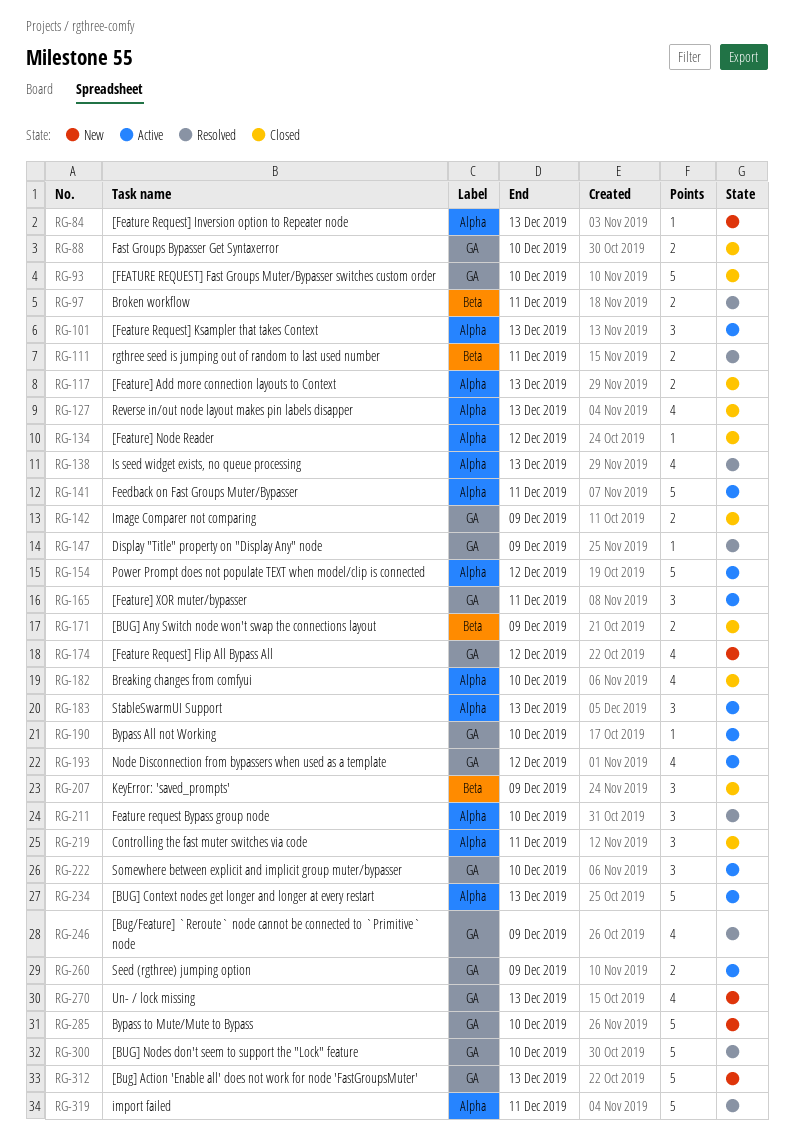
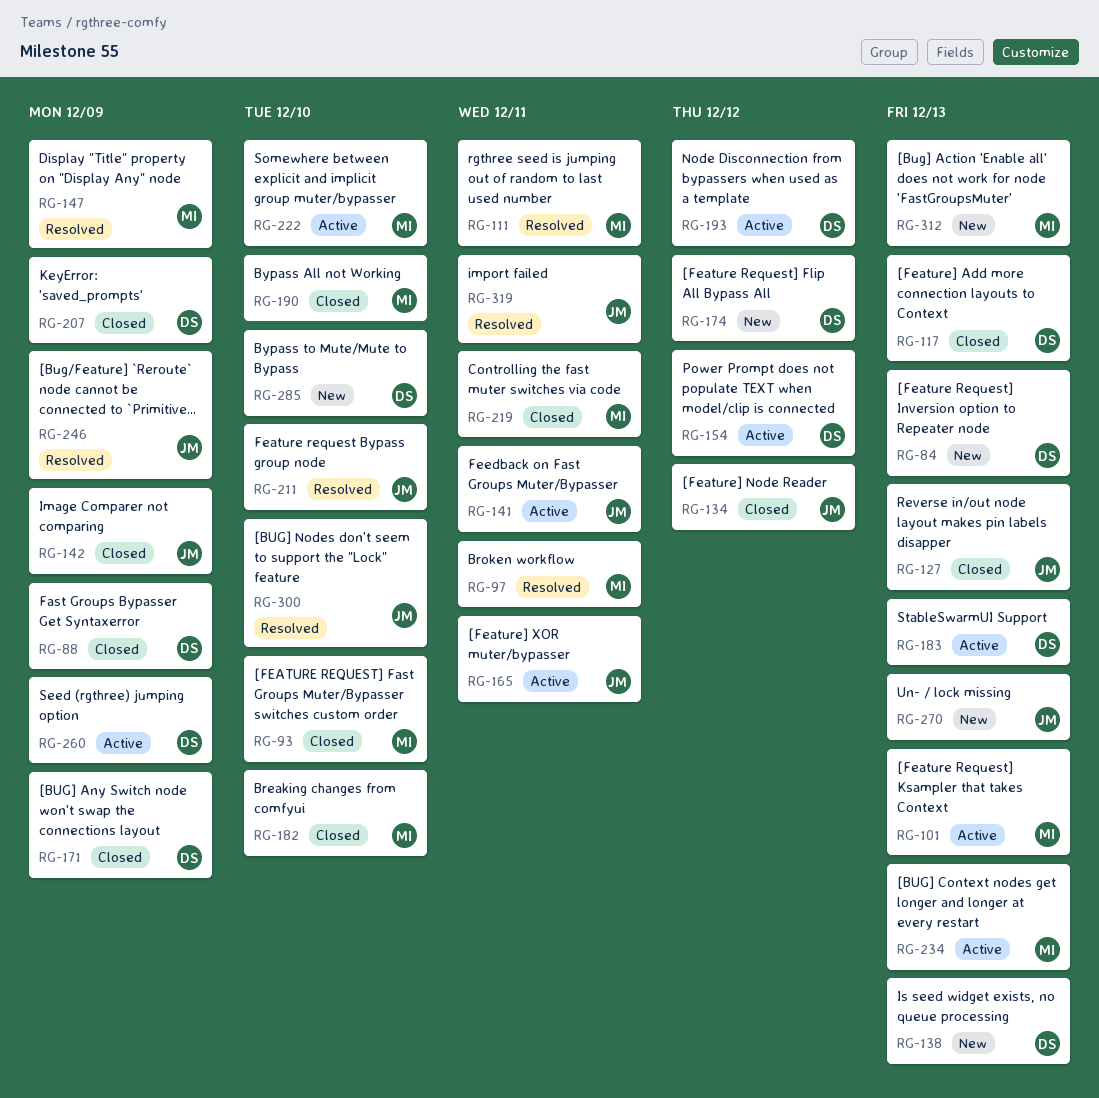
RG-88, due: Dec 10 -> Dec 9
RG-138, status: Resolved -> New
RG-190, status: Active -> Closed

